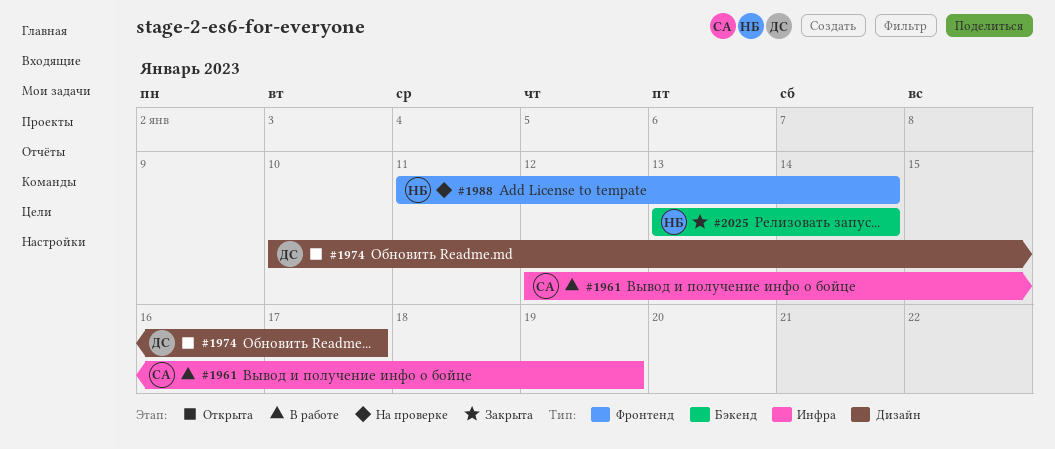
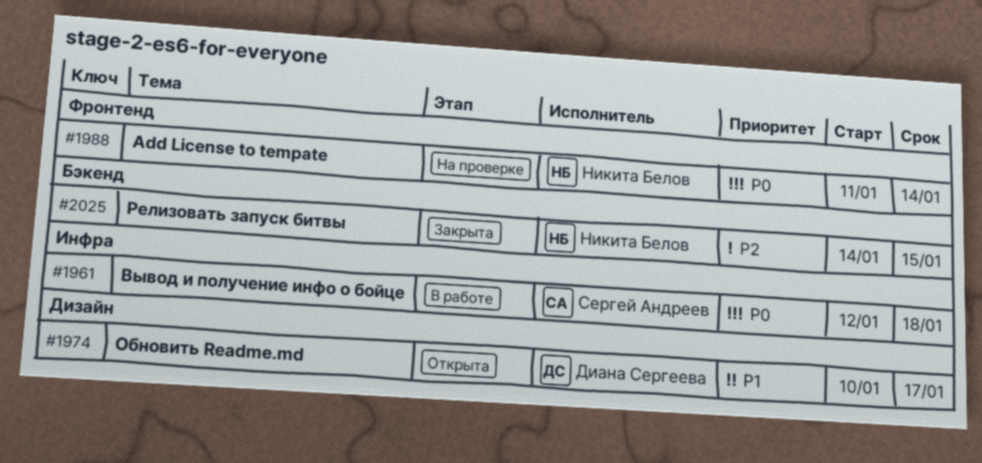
#1961, due: Jan 19 -> Jan 18
#2025, start: Jan 13 -> Jan 14
#2025, due: Jan 14 -> Jan 15

